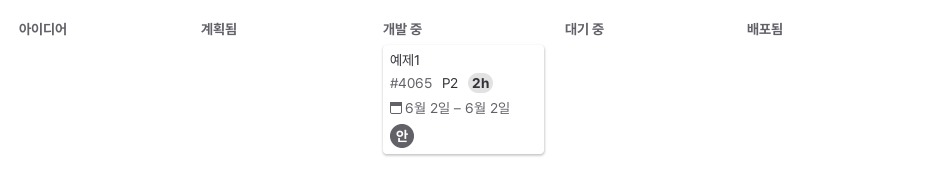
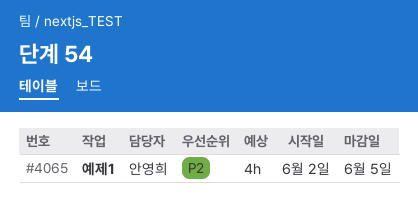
#4065, estimate: 2h -> 4h
#4065, due: Jun 2 -> Jun 5

